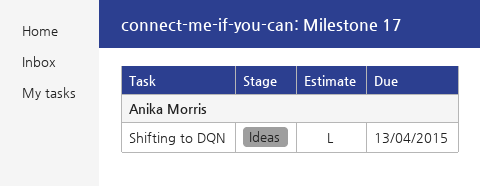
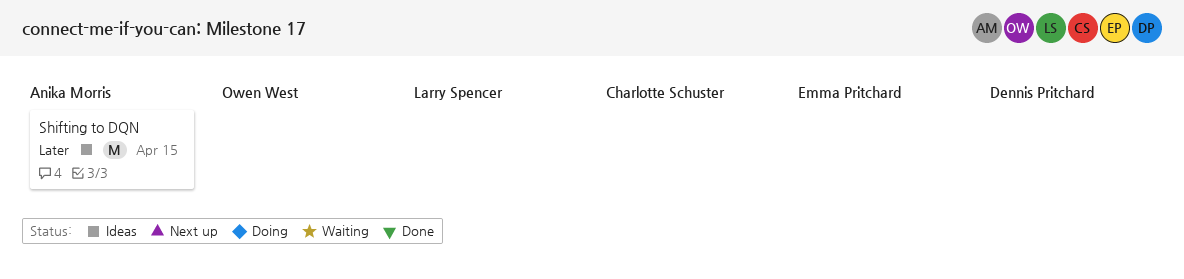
Shifting to DQN, estimate: L -> M
Shifting to DQN, due: Apr 13 -> Apr 15

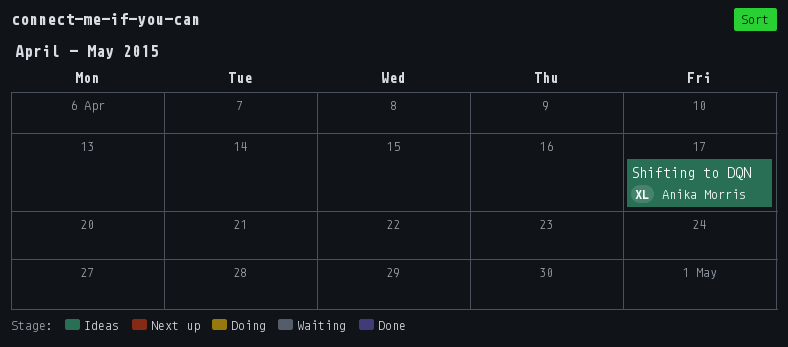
Shifting to DQN, estimate: M -> XL
Shifting to DQN, due: Apr 15 -> Apr 17

